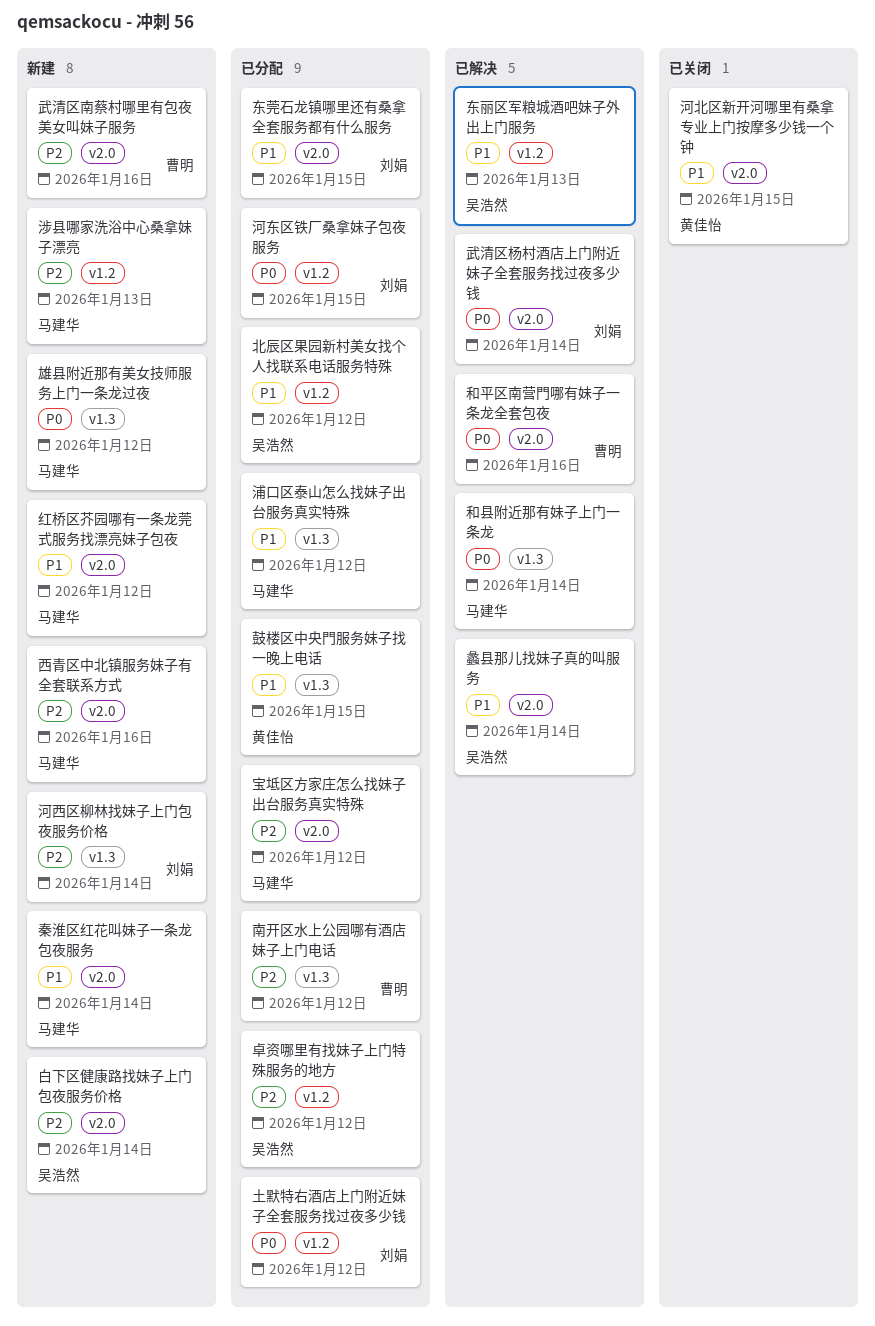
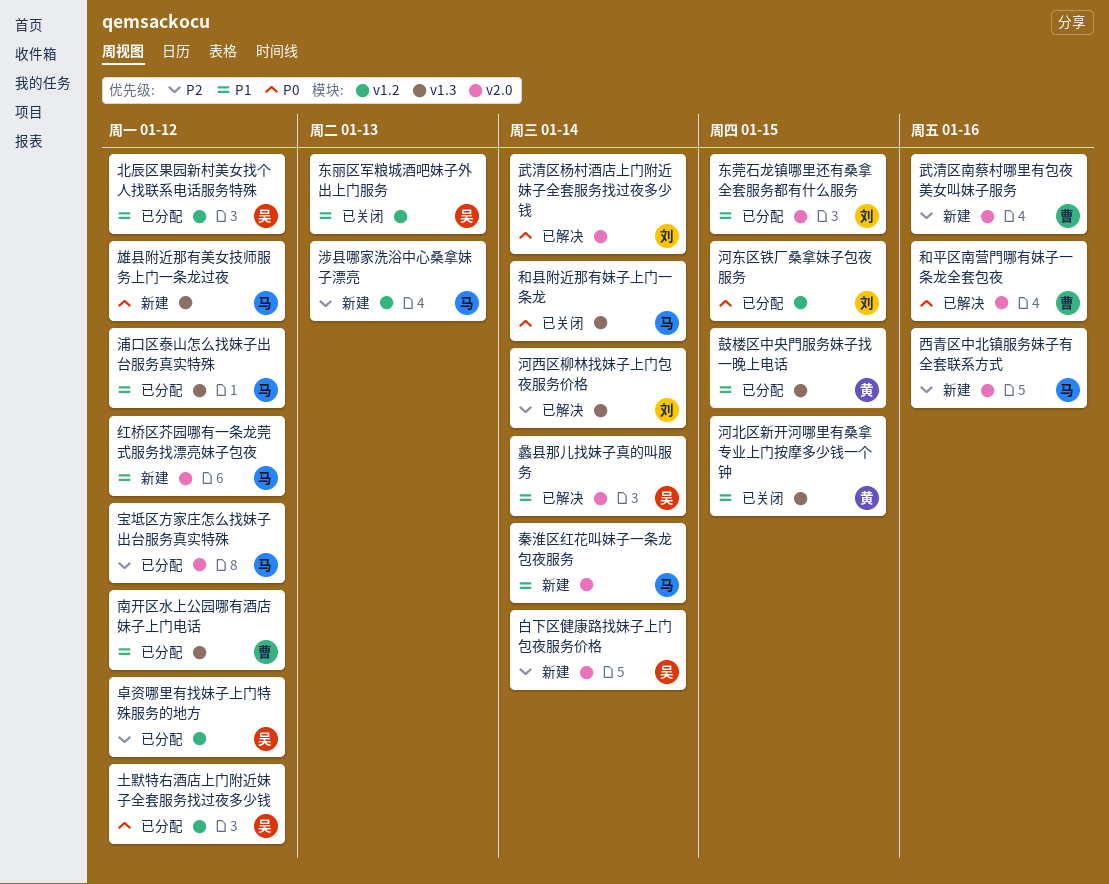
东丽区军粮城酒吧妹子外出上门服务, status: 已解决 -> 已关闭
南开区水上公园哪有酒店妹子上门电话, priority: P2 -> P1
和县附近那有妹子上门一条龙, status: 已解决 -> 已关闭
土默特右酒店上门附近妹子全套服务找过夜多少钱, owner: 刘娟 -> 吴浩然
河北区新开河哪里有桑拿专业上门按摩多少钱一个钟, label: v2.0 -> v1.3
河西区柳林找妹子上门包夜服务价格, status: 新建 -> 已解决

